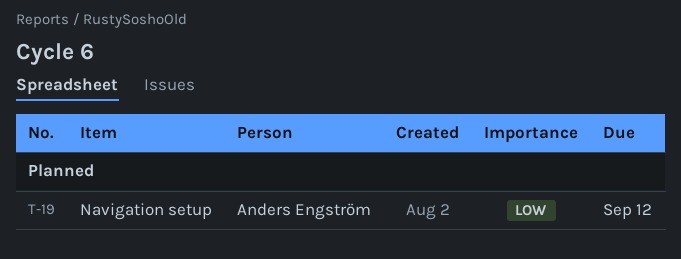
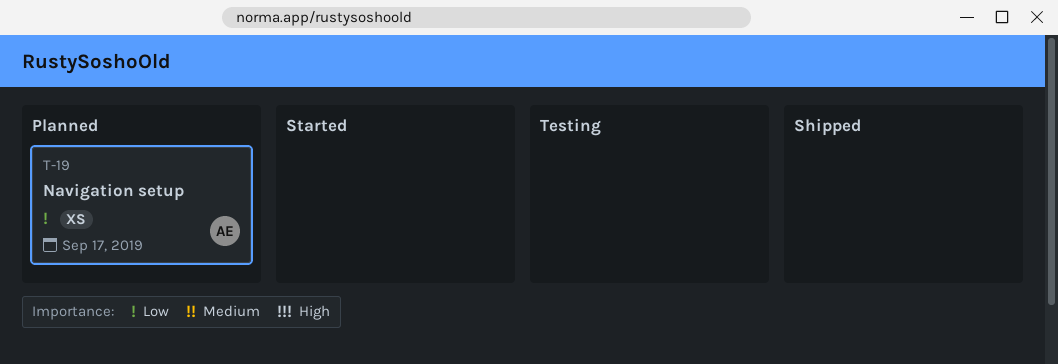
T-19, due: Sep 12 -> Sep 17

